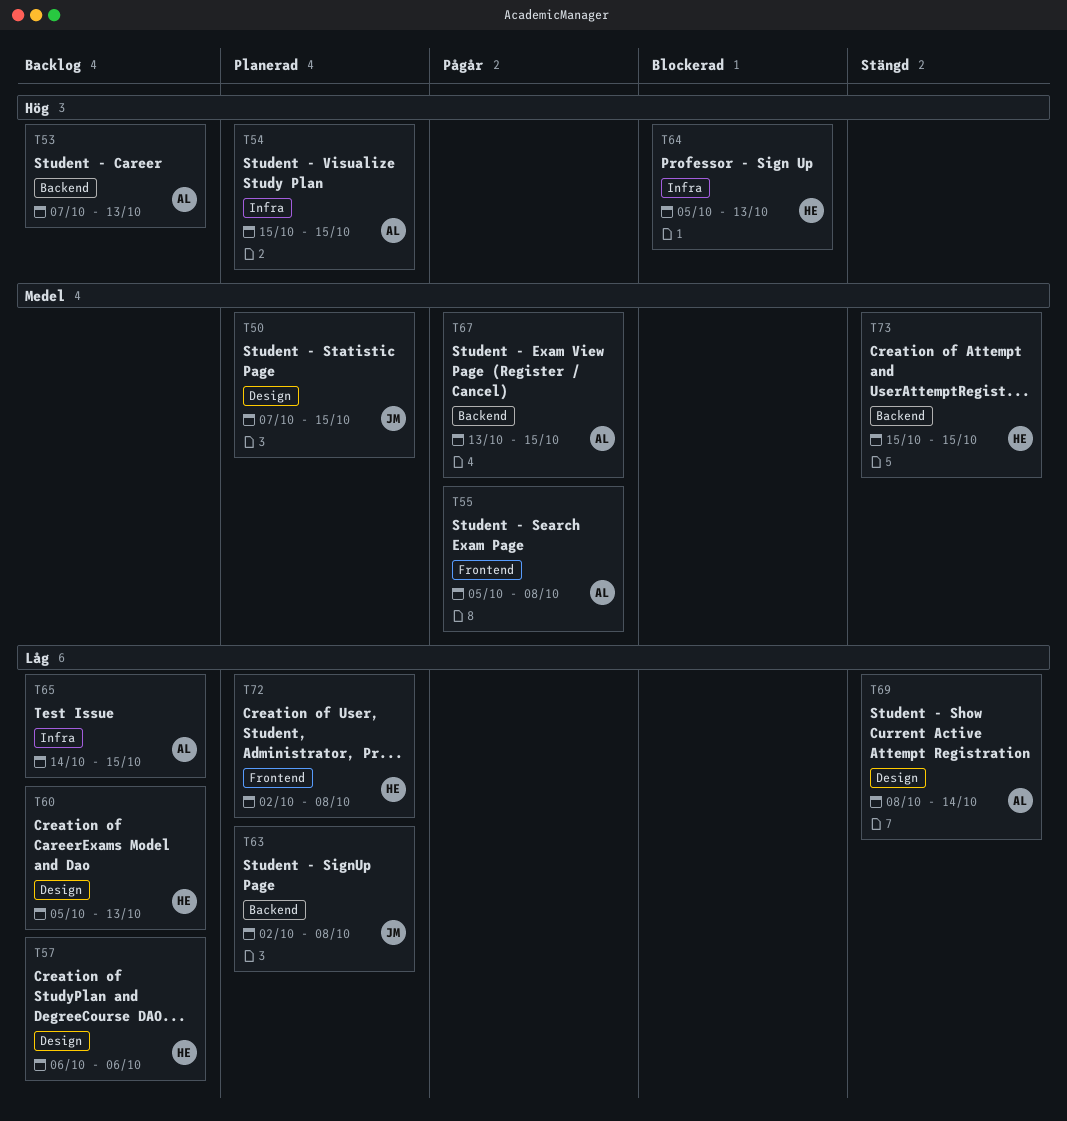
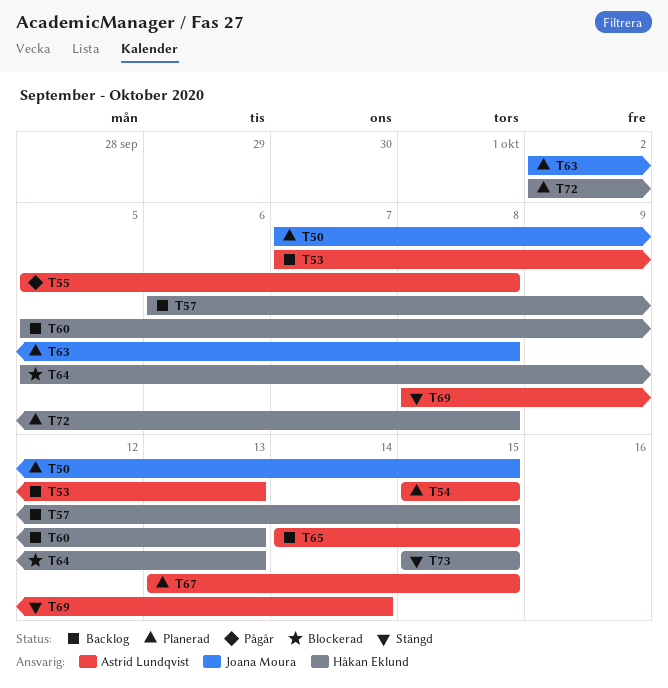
T57, due: Oct 6 -> Oct 15
T67, status: Pågår -> Planerad

